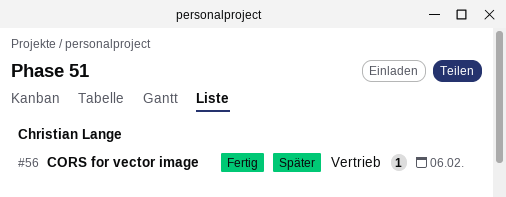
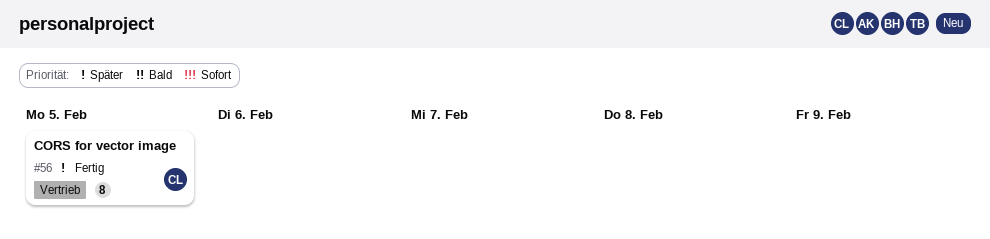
#56, estimate: 1 -> 8
#56, due: Feb 6 -> Feb 5

